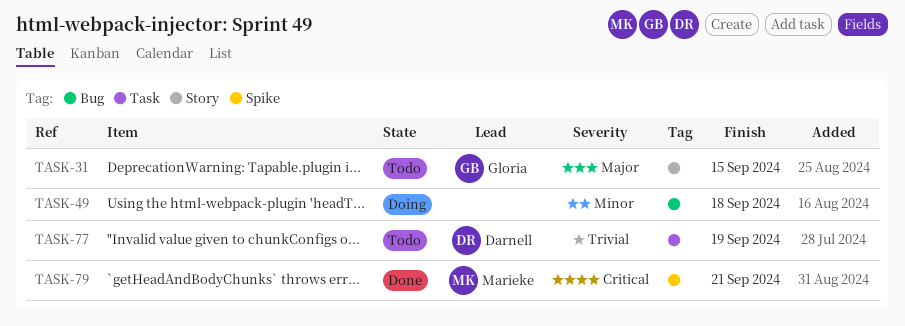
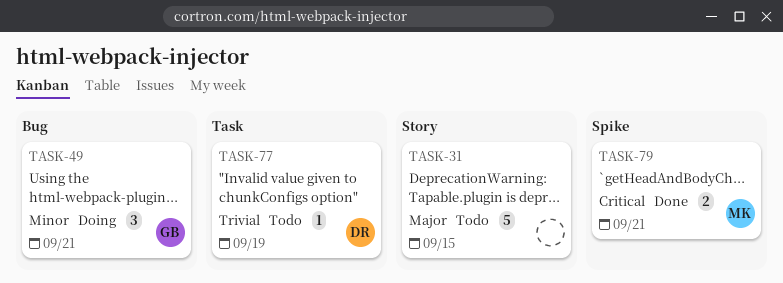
TASK-31, owner: Gloria -> none
TASK-49, owner: none -> Gloria
TASK-49, due: Sep 18 -> Sep 21

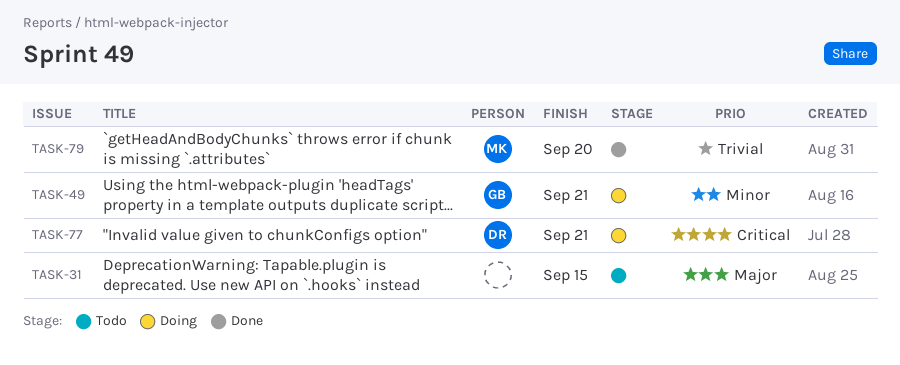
TASK-77, status: Todo -> Doing
TASK-77, priority: Trivial -> Critical
TASK-77, due: Sep 19 -> Sep 21
TASK-79, priority: Critical -> Trivial
TASK-79, due: Sep 21 -> Sep 20

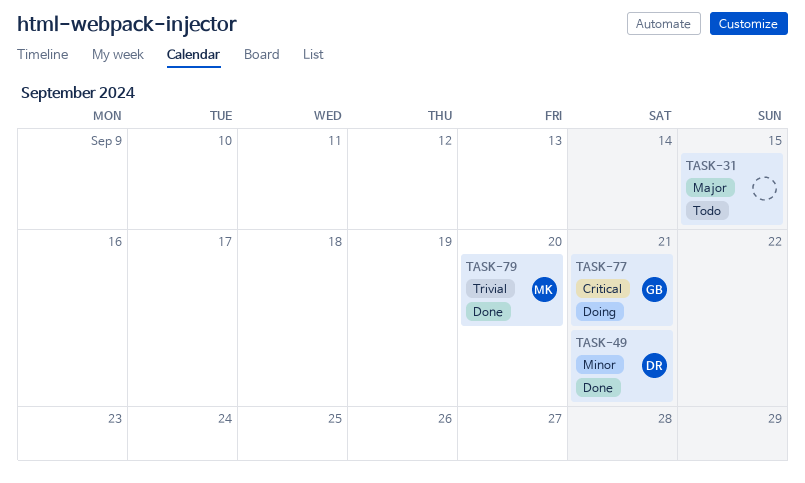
TASK-49, status: Doing -> Done
TASK-49, owner: GB -> DR
TASK-77, owner: DR -> GB

